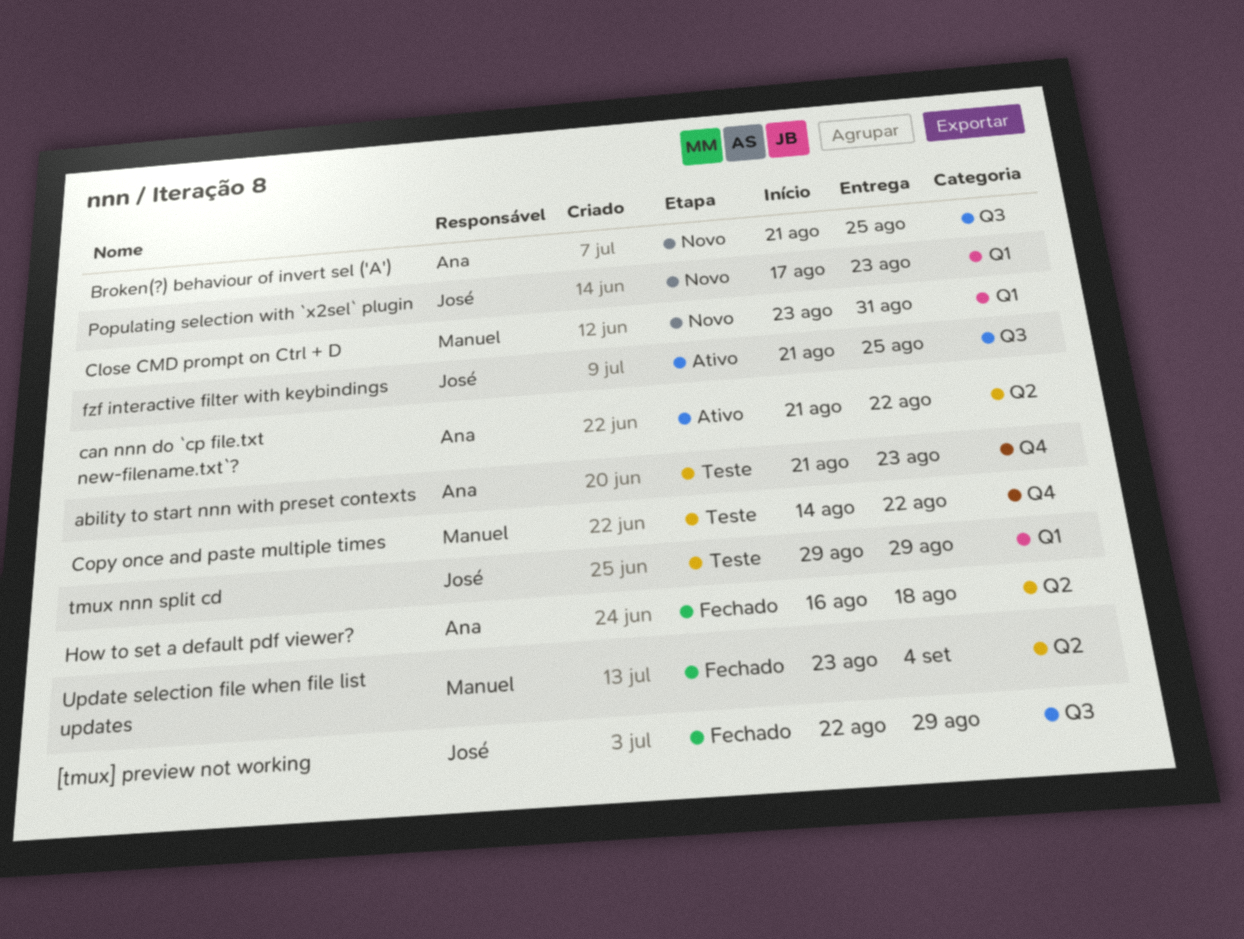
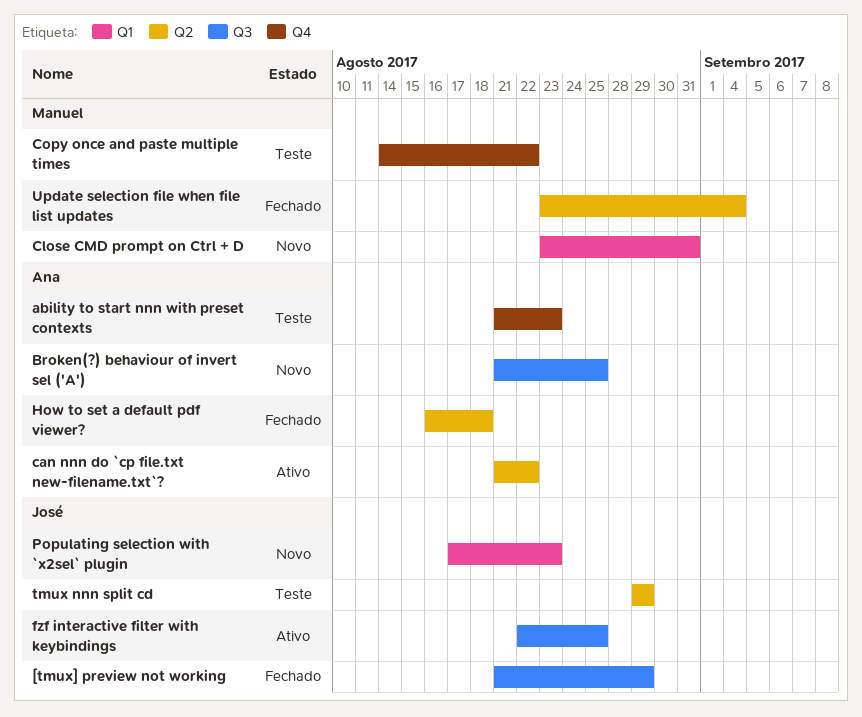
[tmux] preview not working, start: Aug 22 -> Aug 21
fzf interactive filter with keybindings, start: Aug 21 -> Aug 22
tmux nnn split cd, label: Q1 -> Q2

